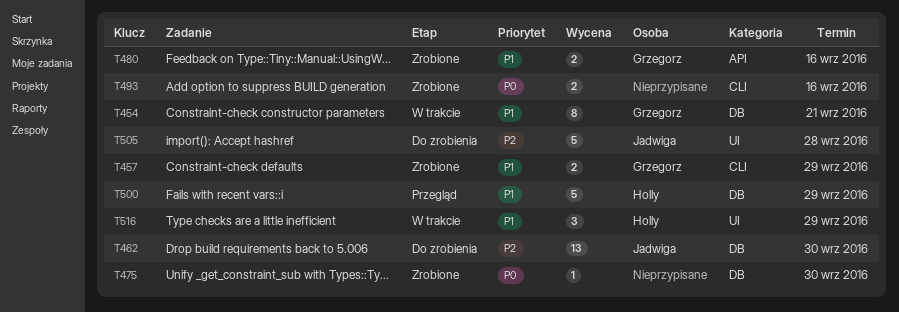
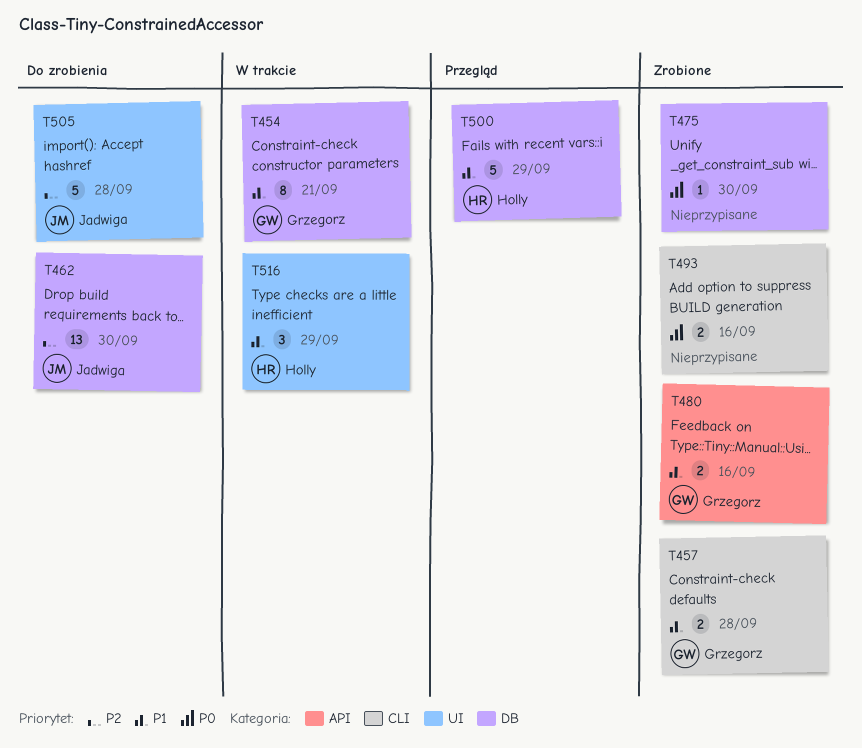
T457, due: Sep 29 -> Sep 28

